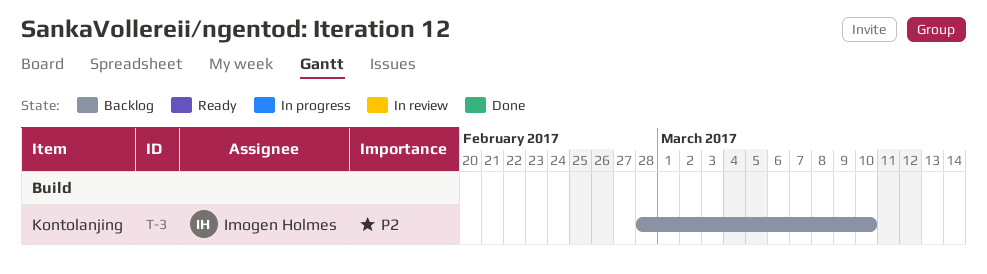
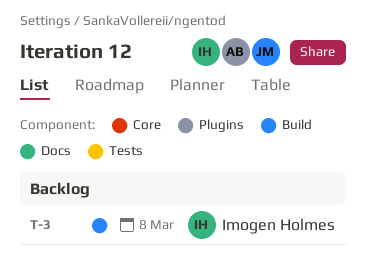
T-3, due: Mar 10 -> Mar 8

